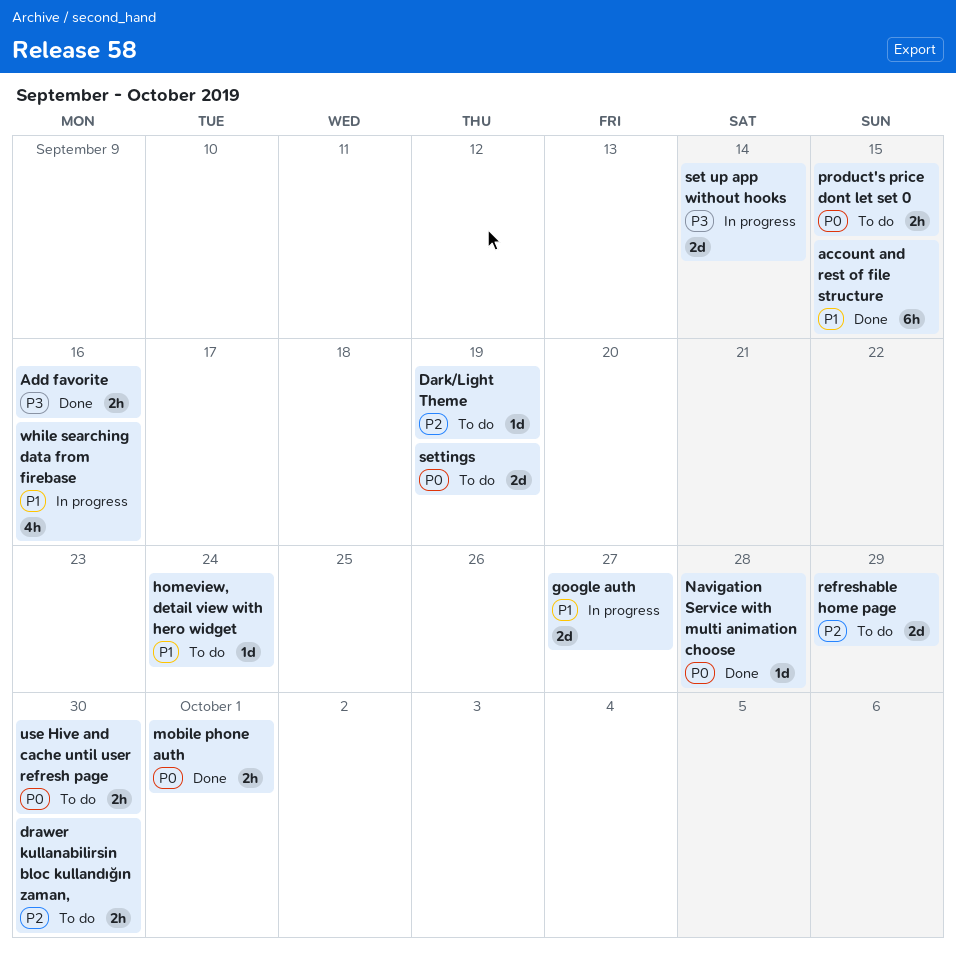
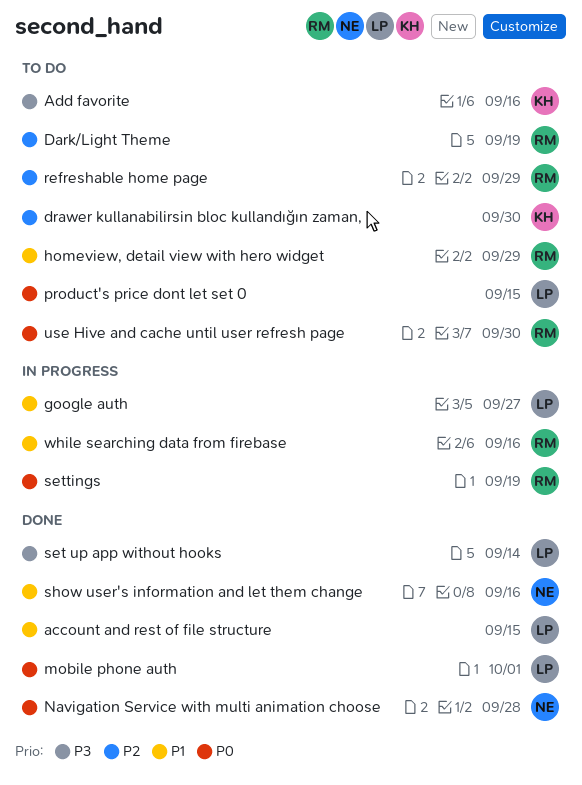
Add favorite, status: Done -> To do
homeview, detail view with hero widget, due: Sep 24 -> Sep 29
set up app without hooks, status: In progress -> Done
settings, status: To do -> In progress
show user's information and let them change: none -> present

